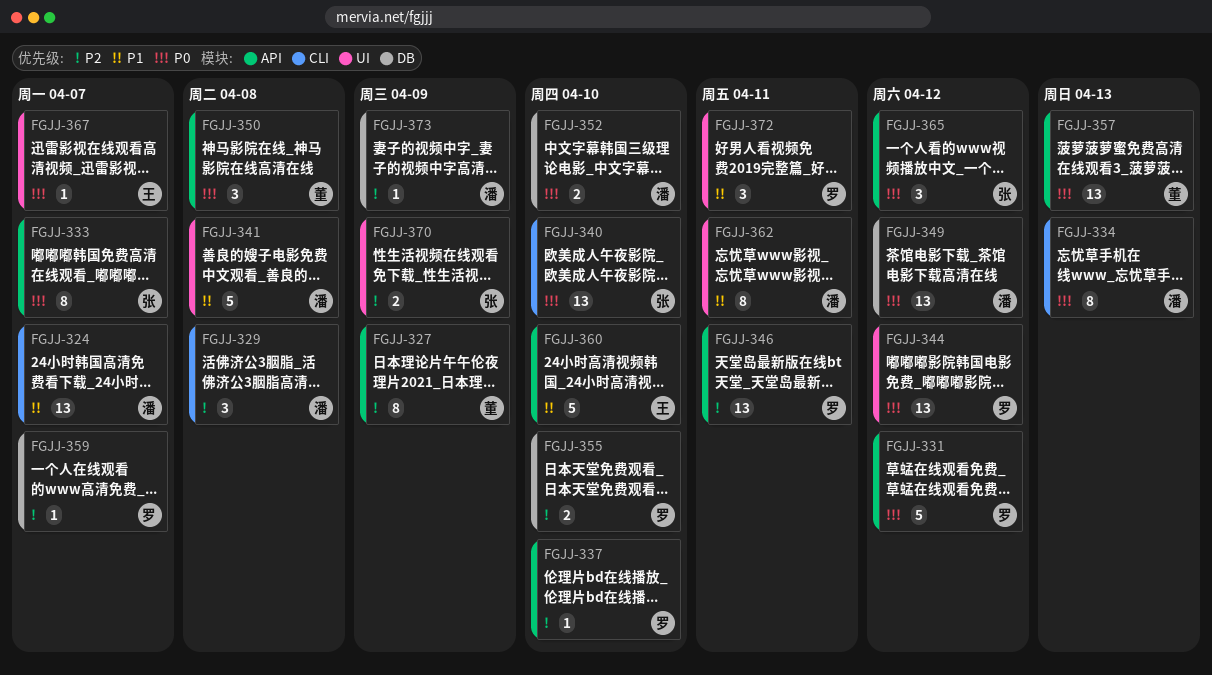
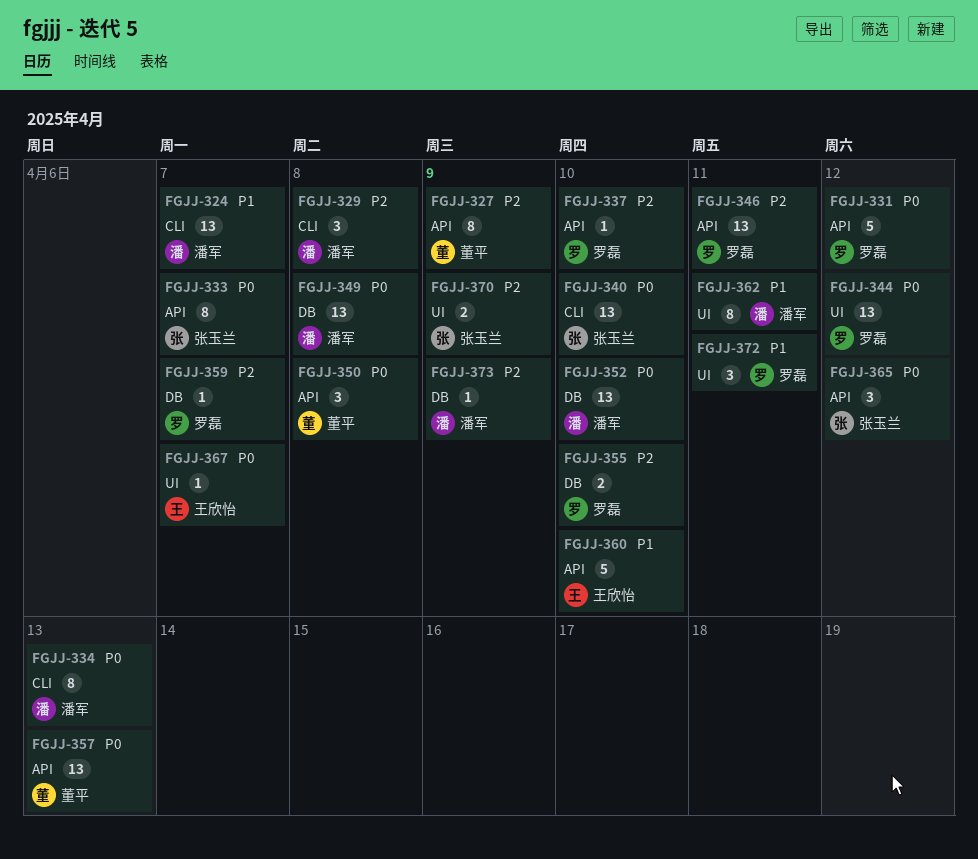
FGJJ-341: present -> none
FGJJ-349, due: Apr 12 -> Apr 8
FGJJ-352, estimate: 2 -> 13

